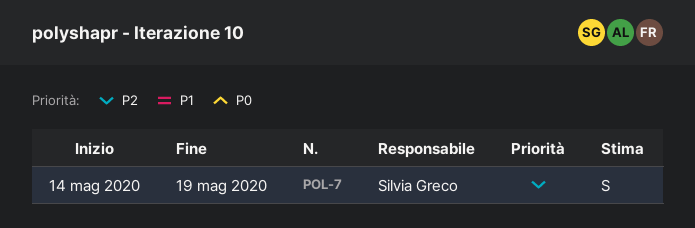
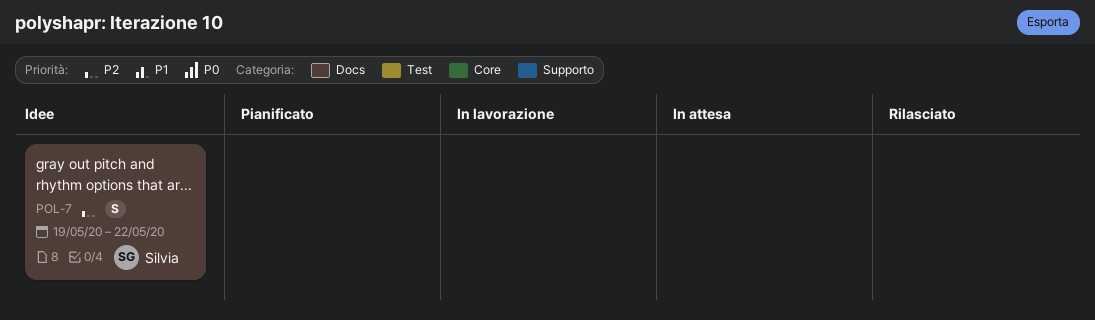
POL-7, start: May 14 -> May 19
POL-7, due: May 19 -> May 22

